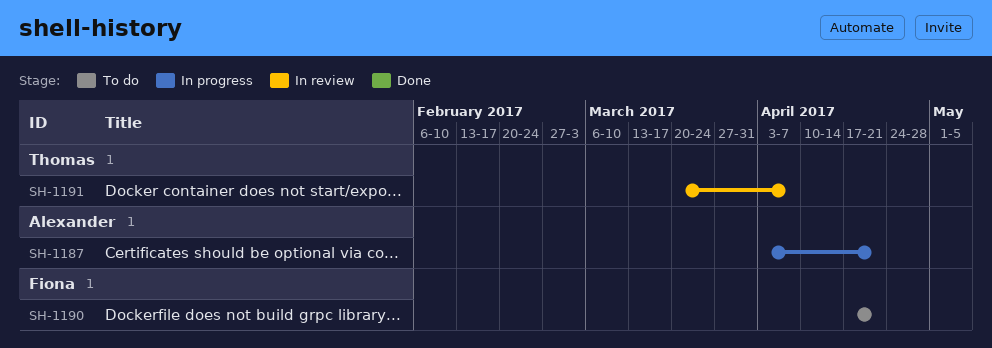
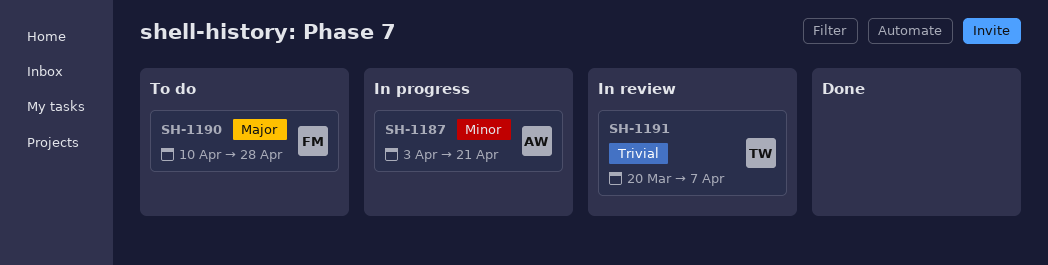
SH-1190, start: Apr 17 -> Apr 10
SH-1190, due: Apr 21 -> Apr 28

